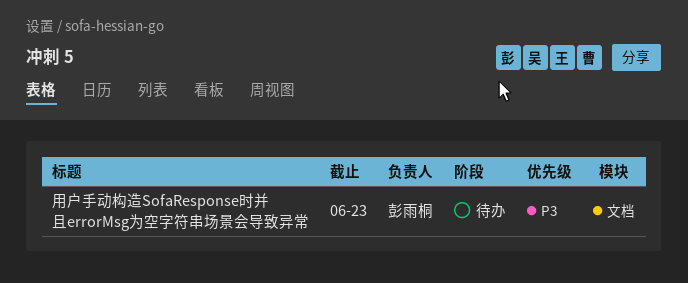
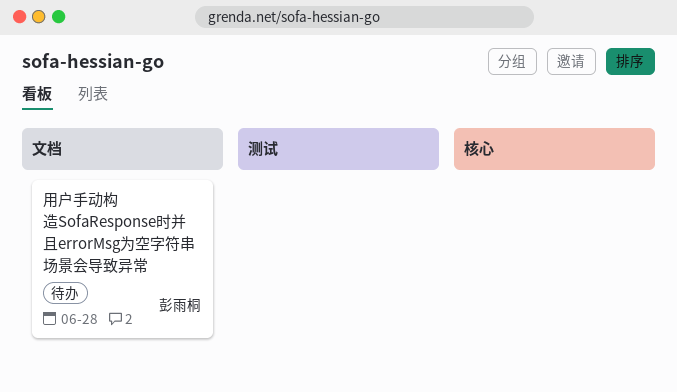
用户手动构造SofaResponse时并且errorMsg为空字符串场景会导致异常, due: Jun 23 -> Jun 28

